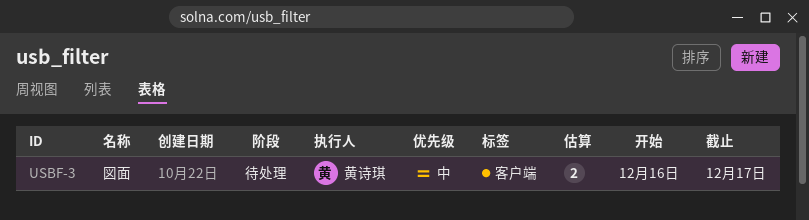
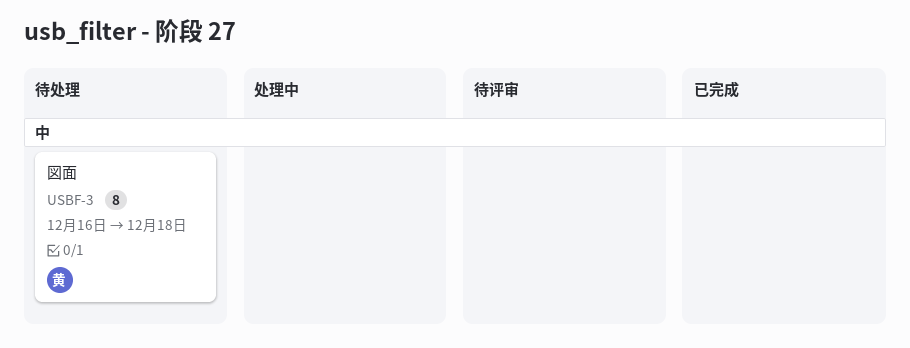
USBF-3, estimate: 2 -> 8
USBF-3, due: Dec 17 -> Dec 18

